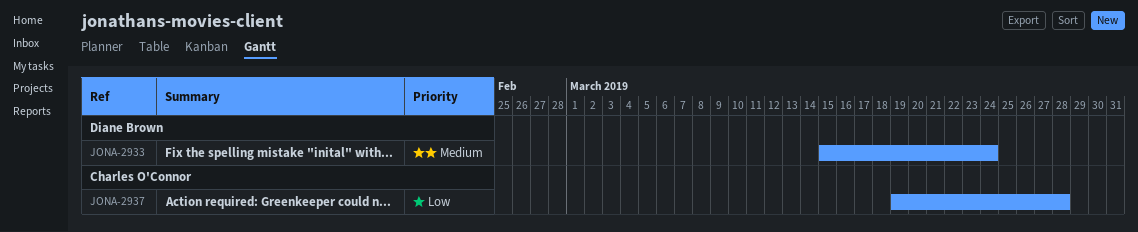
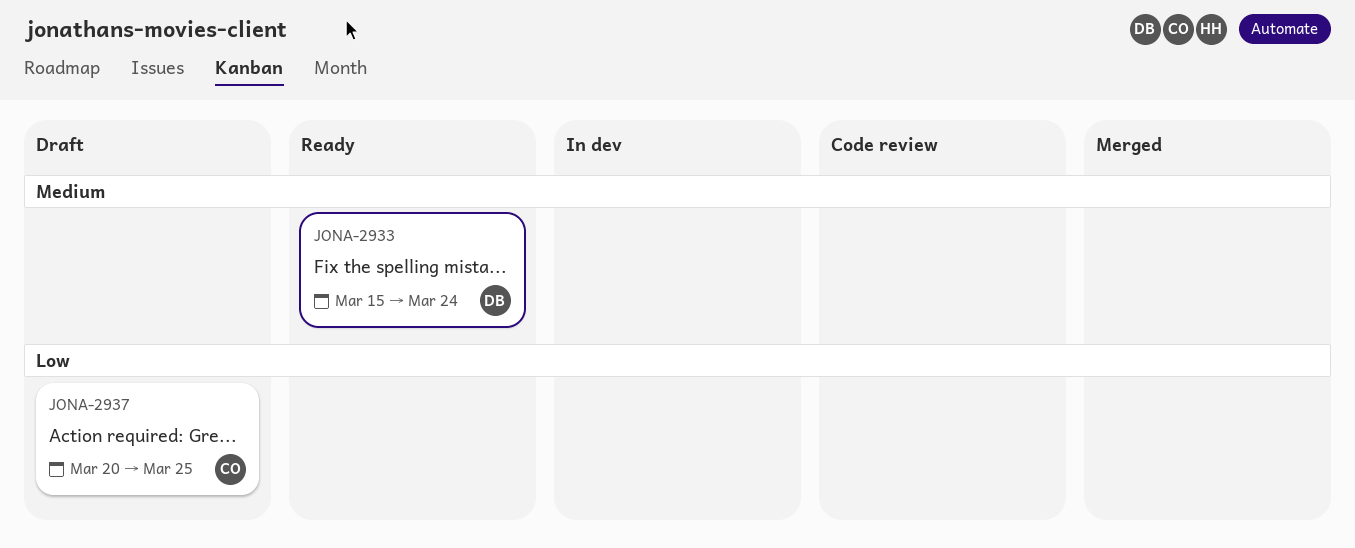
JONA-2937, start: Mar 19 -> Mar 20
JONA-2937, due: Mar 28 -> Mar 25

